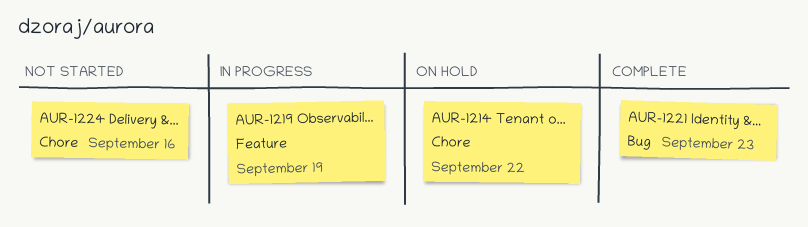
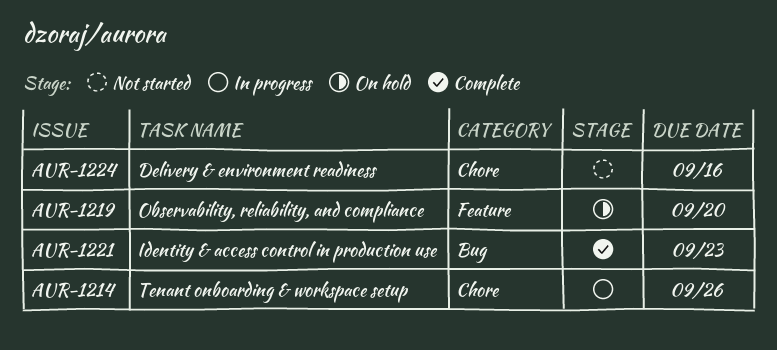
AUR-1214, status: On hold -> In progress
AUR-1214, due: Sep 22 -> Sep 26
AUR-1219, status: In progress -> On hold
AUR-1219, due: Sep 19 -> Sep 20

